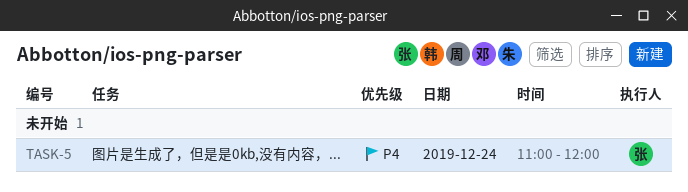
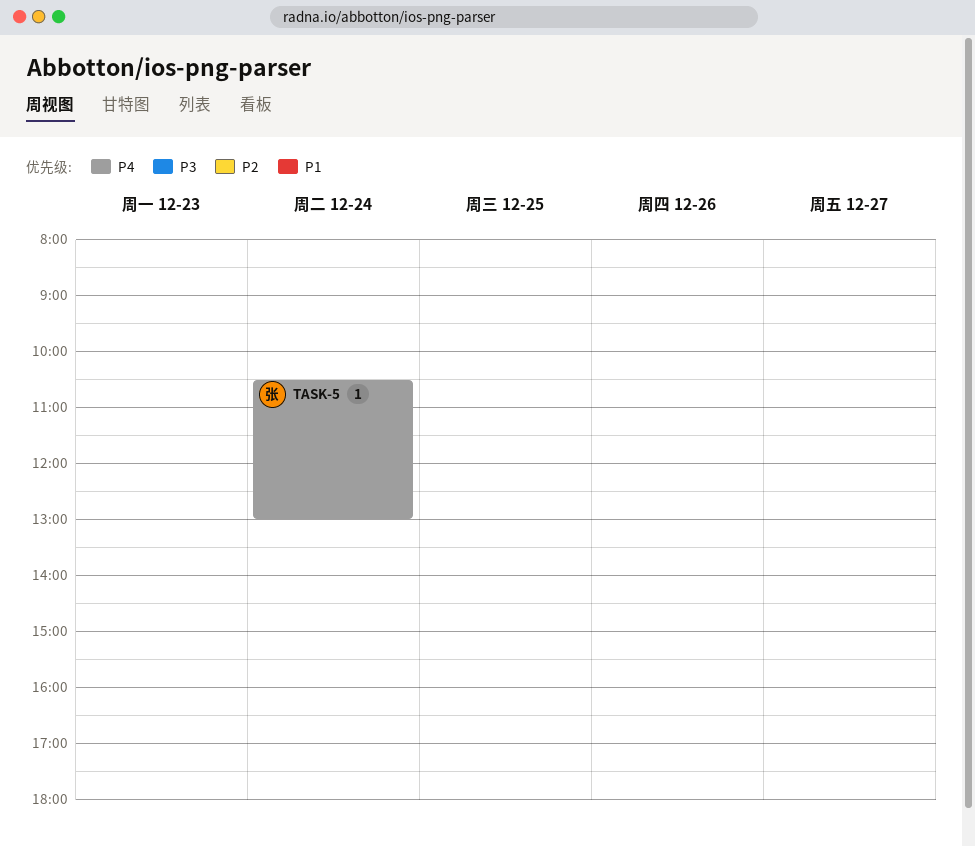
TASK-5, begins: 11:00 -> 10:30
TASK-5, ends: 12:00 -> 13:00

